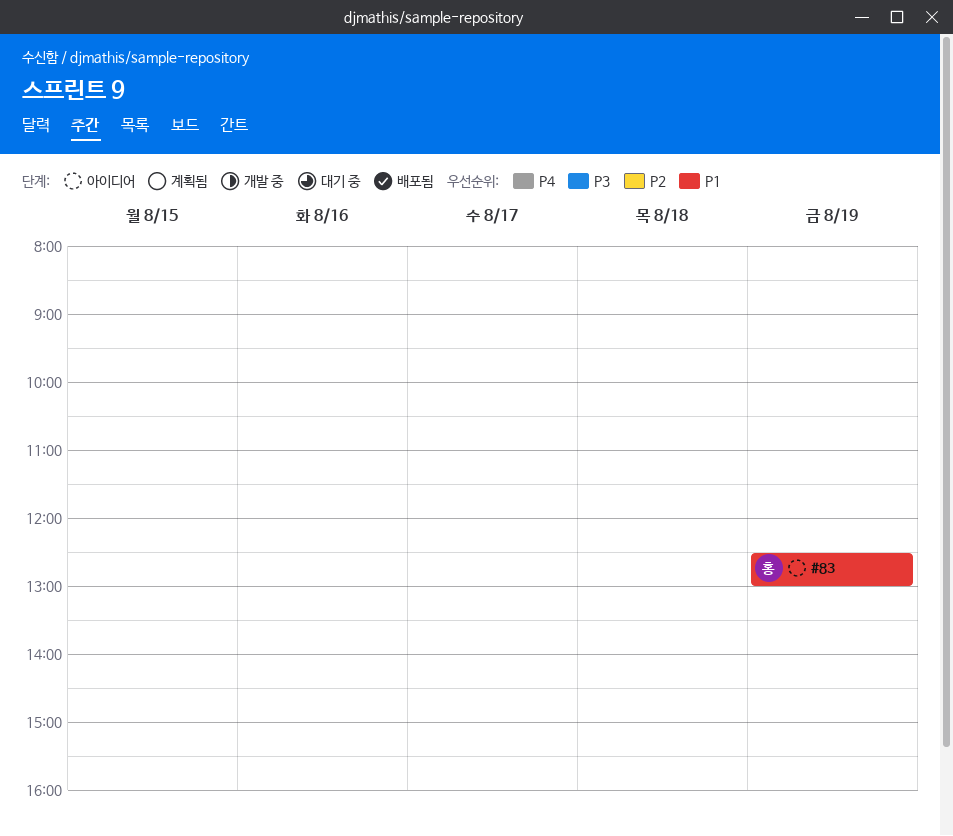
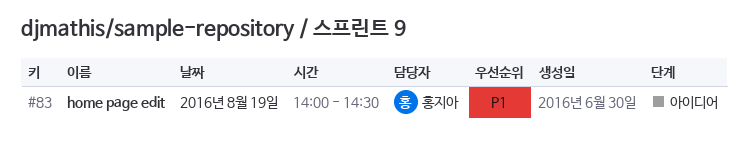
#83, begins: 12:30 -> 14:00
#83, ends: 13:00 -> 14:30

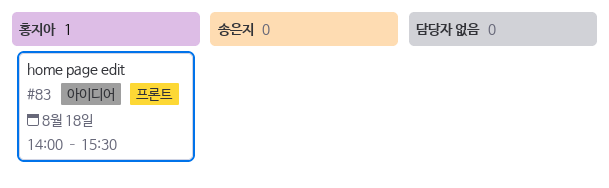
#83, day: Aug 19 -> Aug 18
#83, ends: 14:30 -> 15:30

